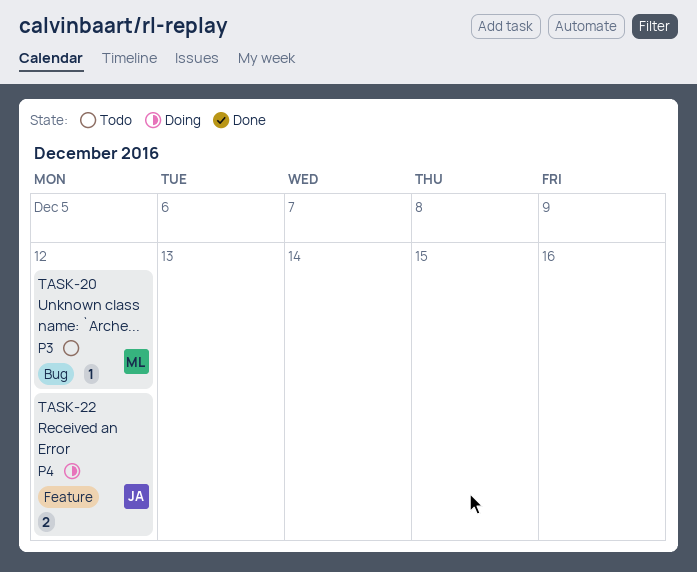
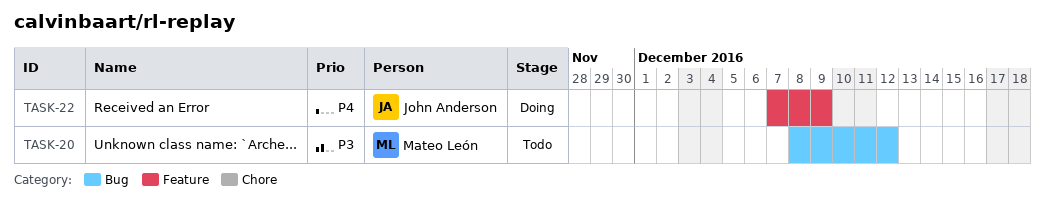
TASK-22, due: Dec 12 -> Dec 9

